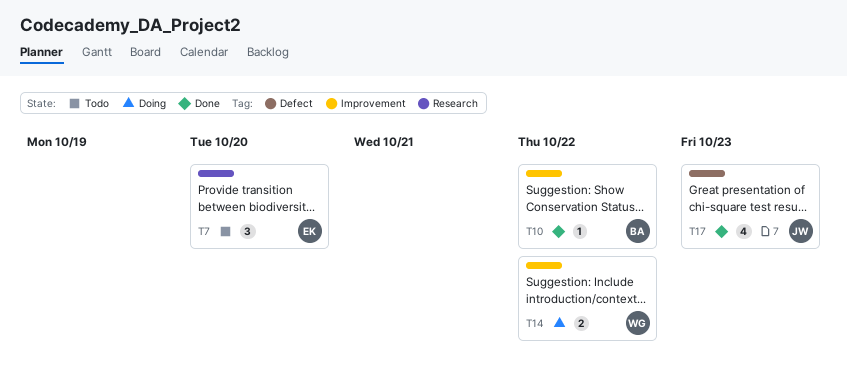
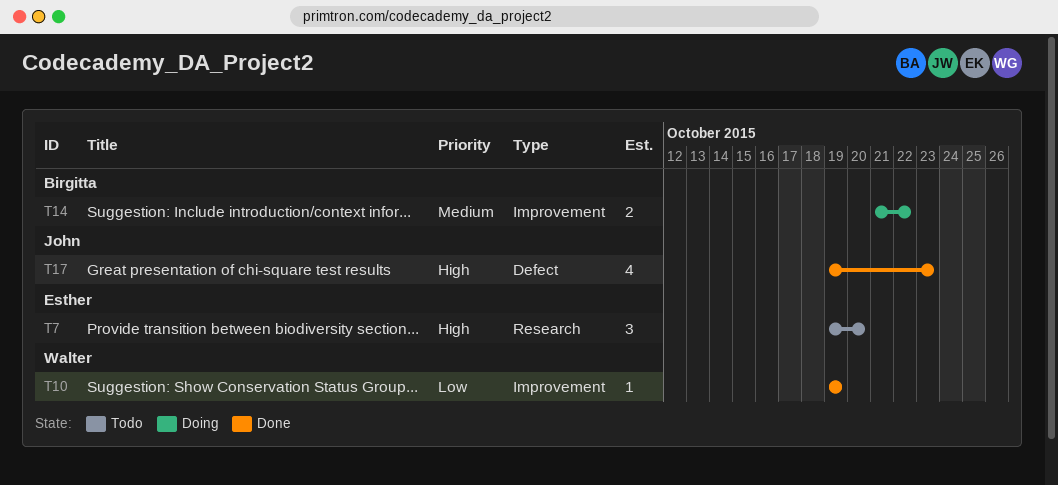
T10, owner: Birgitta -> Walter
T10, due: Oct 22 -> Oct 19
T14, owner: Walter -> Birgitta

